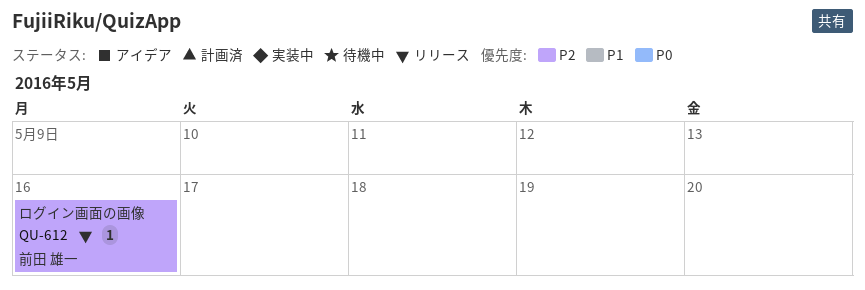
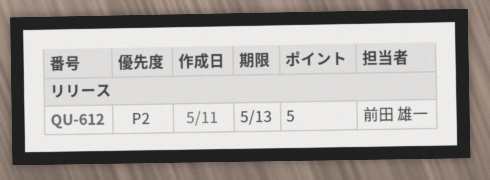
QU-612, estimate: 1 -> 5
QU-612, due: May 16 -> May 13

